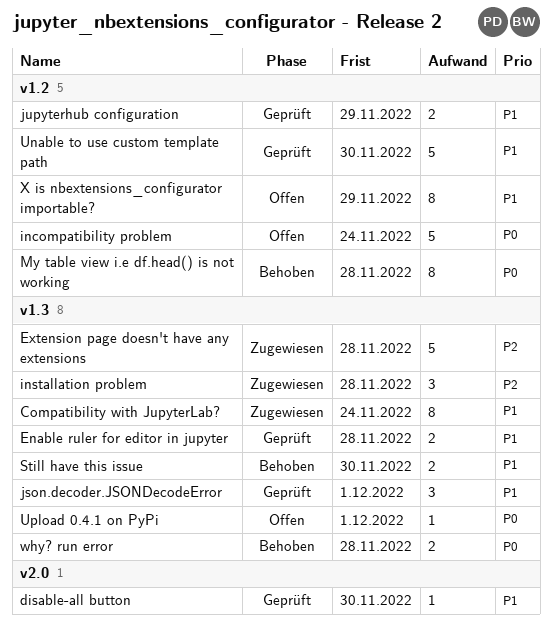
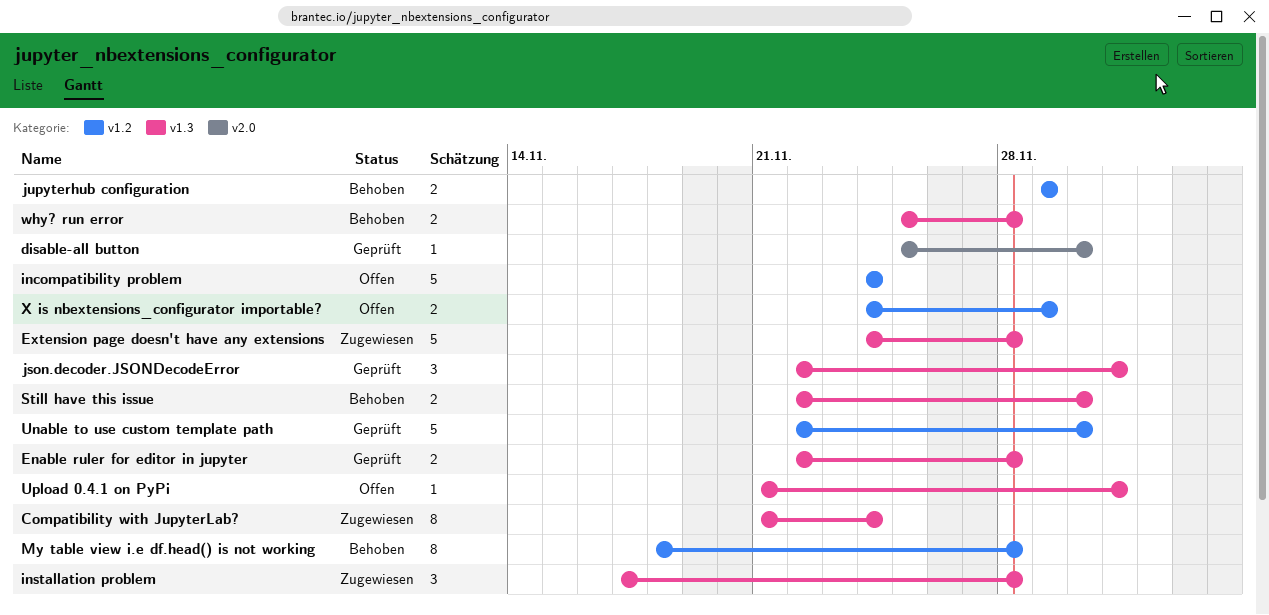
jupyterhub configuration, status: Geprüft -> Behoben
X is nbextensions_configurator importable?, estimate: 8 -> 2

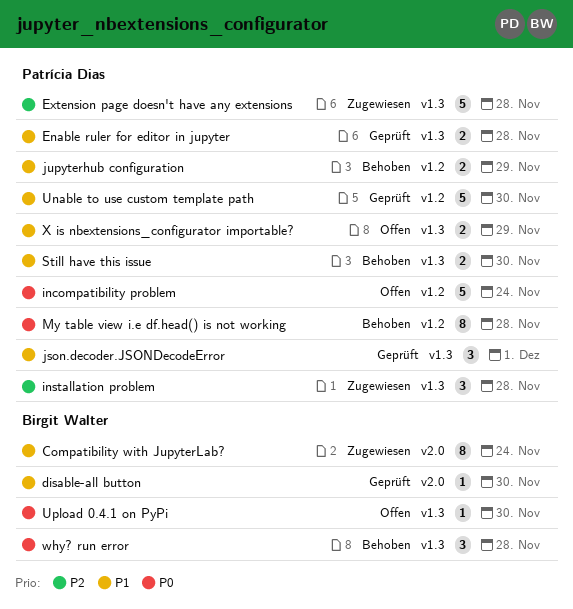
Compatibility with JupyterLab?, label: v1.3 -> v2.0
Upload 0.4.1 on PyPi, due: Dec 1 -> Nov 30
why? run error, estimate: 2 -> 3
X is nbextensions_configurator importable?, label: v1.2 -> v1.3

